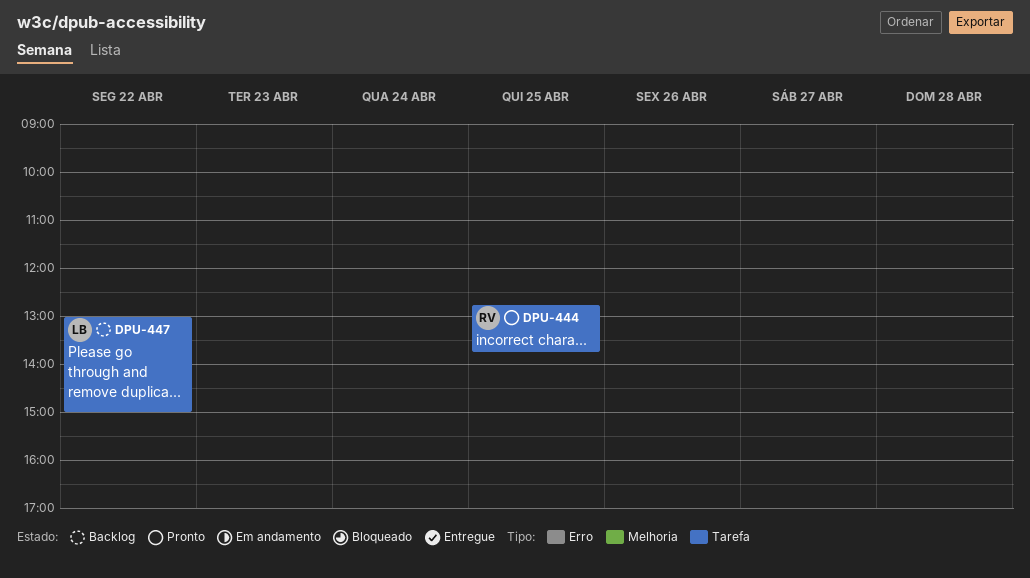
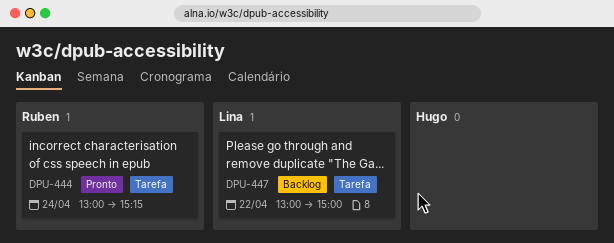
DPU-444, day: Apr 25 -> Apr 24
DPU-444, begins: 12:45 -> 13:00
DPU-444, ends: 13:45 -> 15:15

